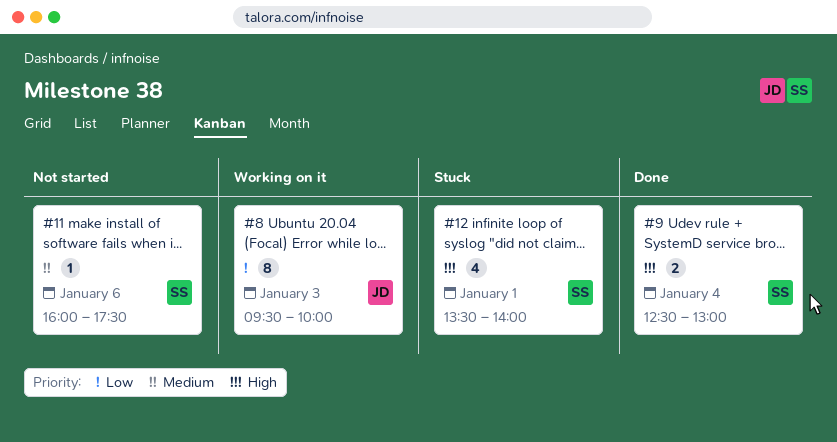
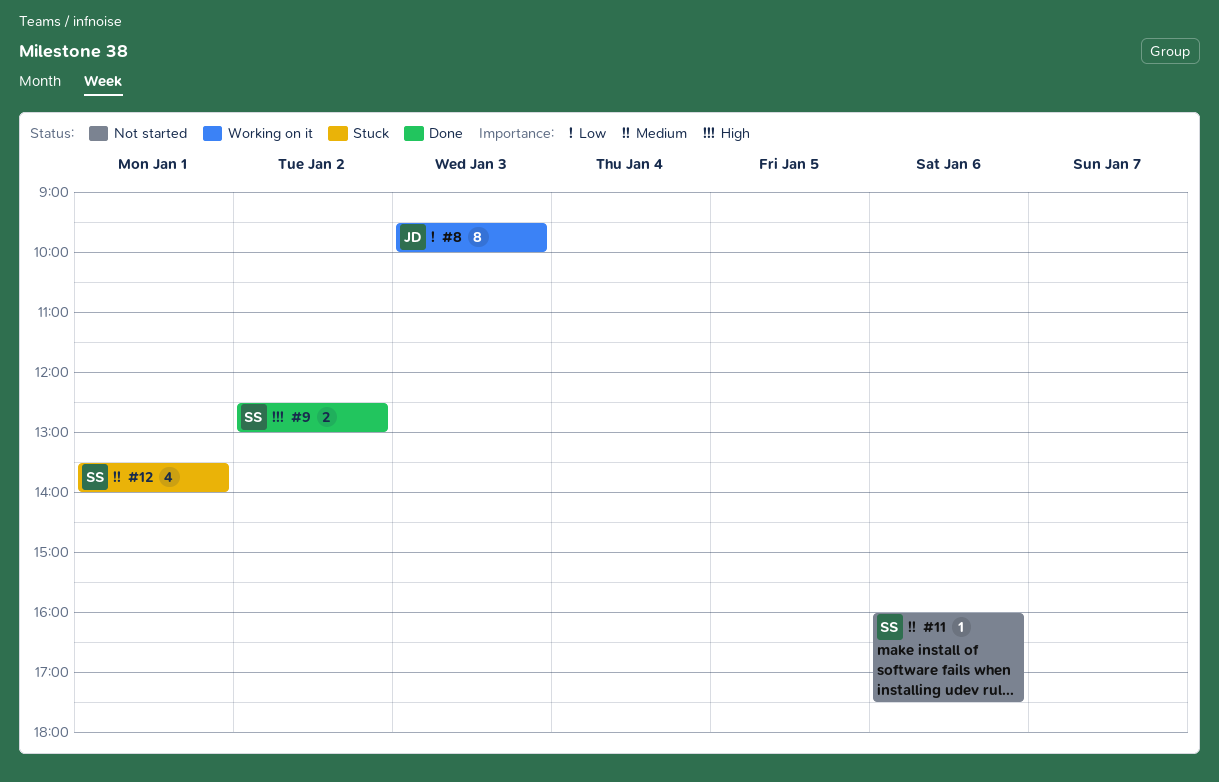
#9, day: Jan 4 -> Jan 2
#12, priority: High -> Medium

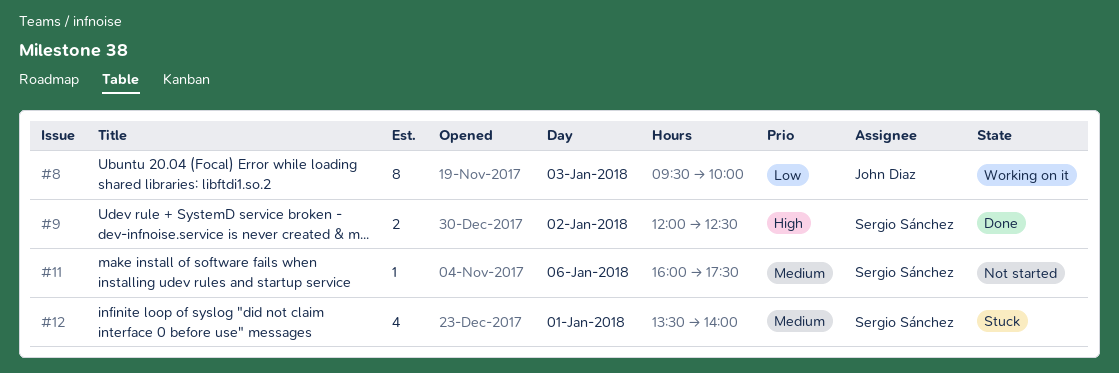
#9, begins: 12:30 -> 12:00
#9, ends: 13:00 -> 12:30

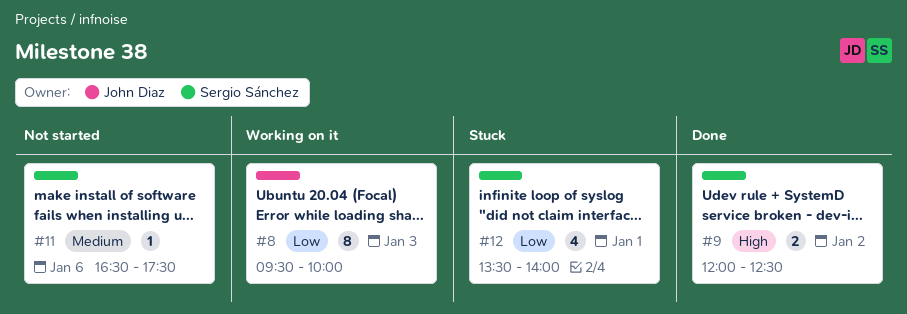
#11, begins: 16:00 -> 16:30
#12, priority: Medium -> Low

